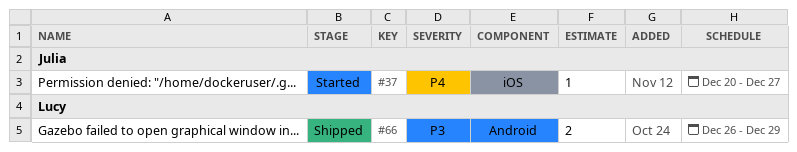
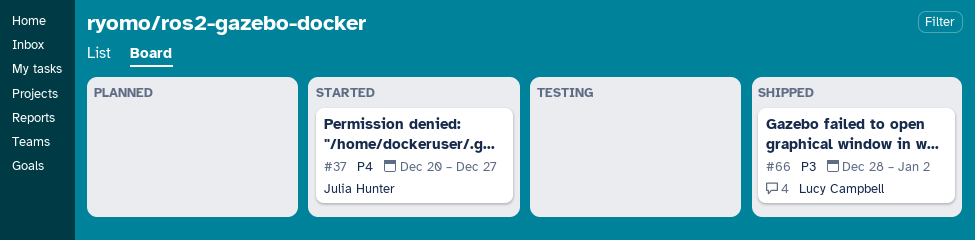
#66, start: Dec 26 -> Dec 28
#66, due: Dec 29 -> Jan 2

